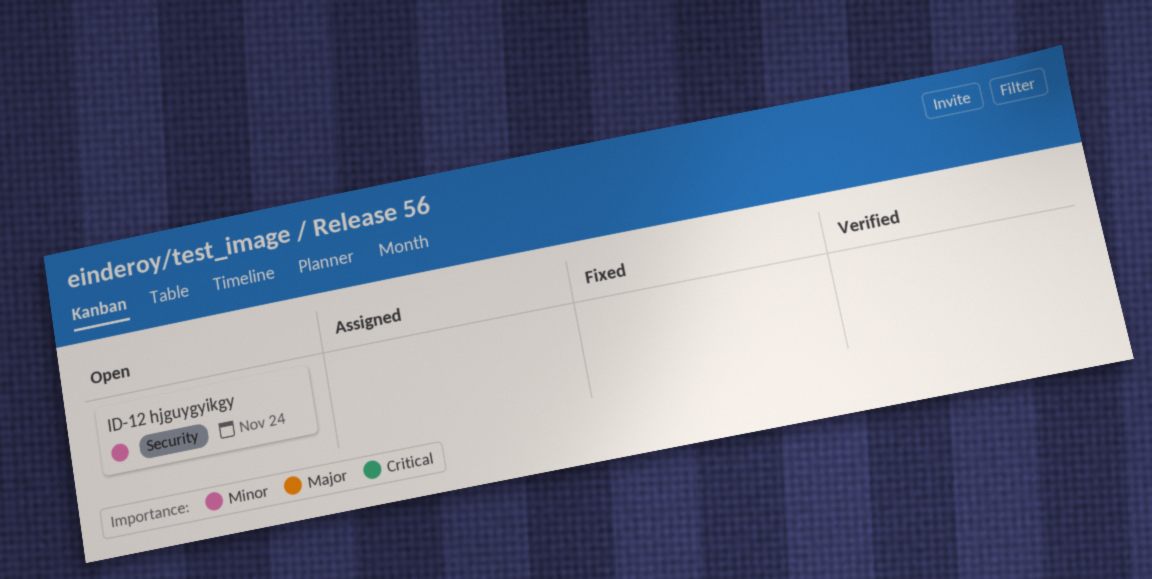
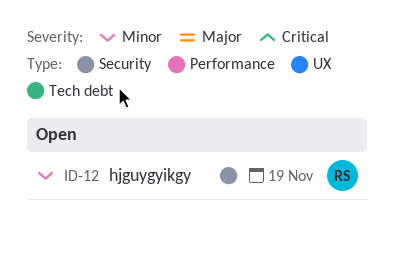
ID-12, due: Nov 24 -> Nov 19

